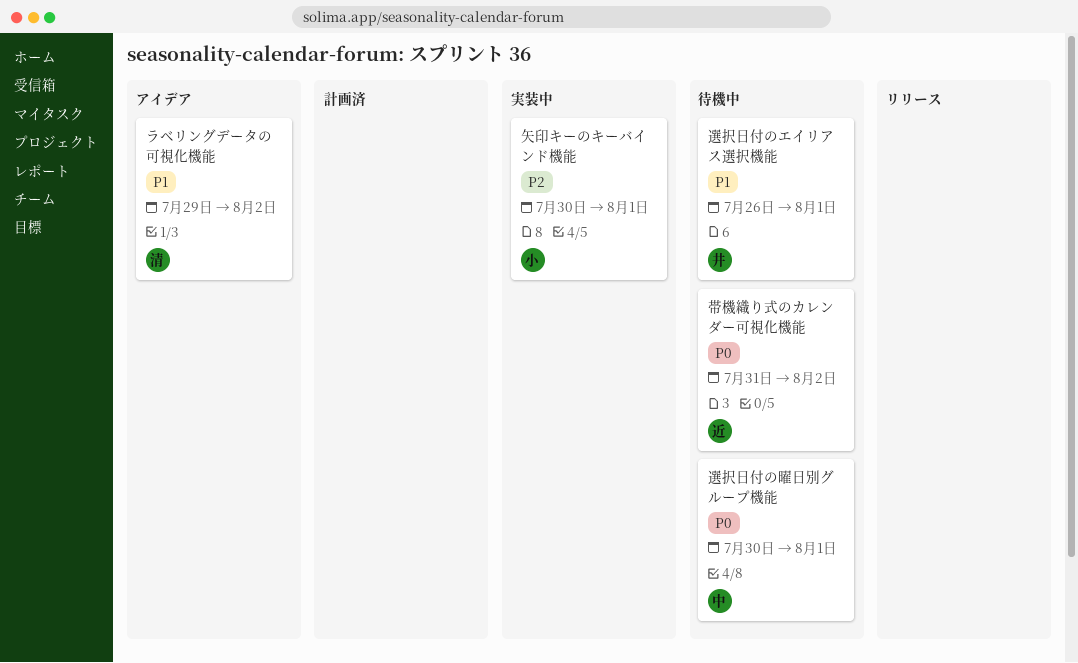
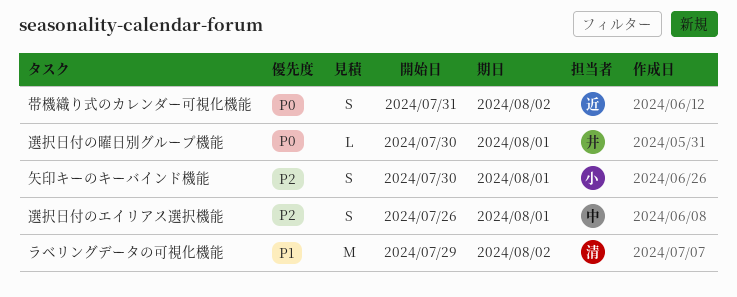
選択日付のエイリアス選択機能, owner: 井 -> 中
選択日付のエイリアス選択機能, priority: P1 -> P2
選択日付の曜日別グループ機能, owner: 中 -> 井

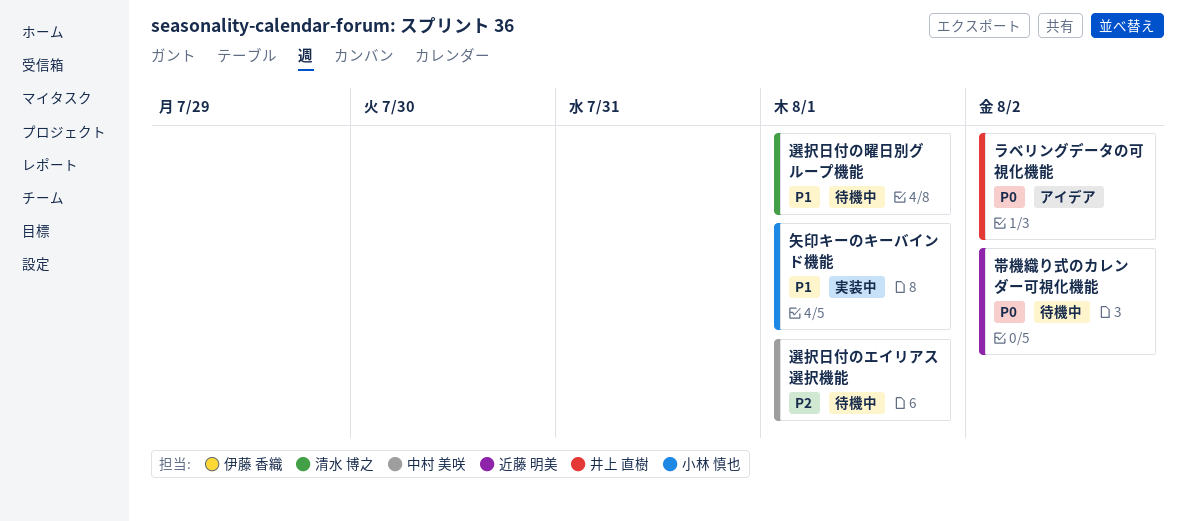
ラベリングデータの可視化機能, owner: 清水 博之 -> 井上 直樹
ラベリングデータの可視化機能, priority: P1 -> P0
矢印キーのキーバインド機能, priority: P2 -> P1
選択日付の曜日別グループ機能, owner: 井上 直樹 -> 清水 博之
選択日付の曜日別グループ機能, priority: P0 -> P1

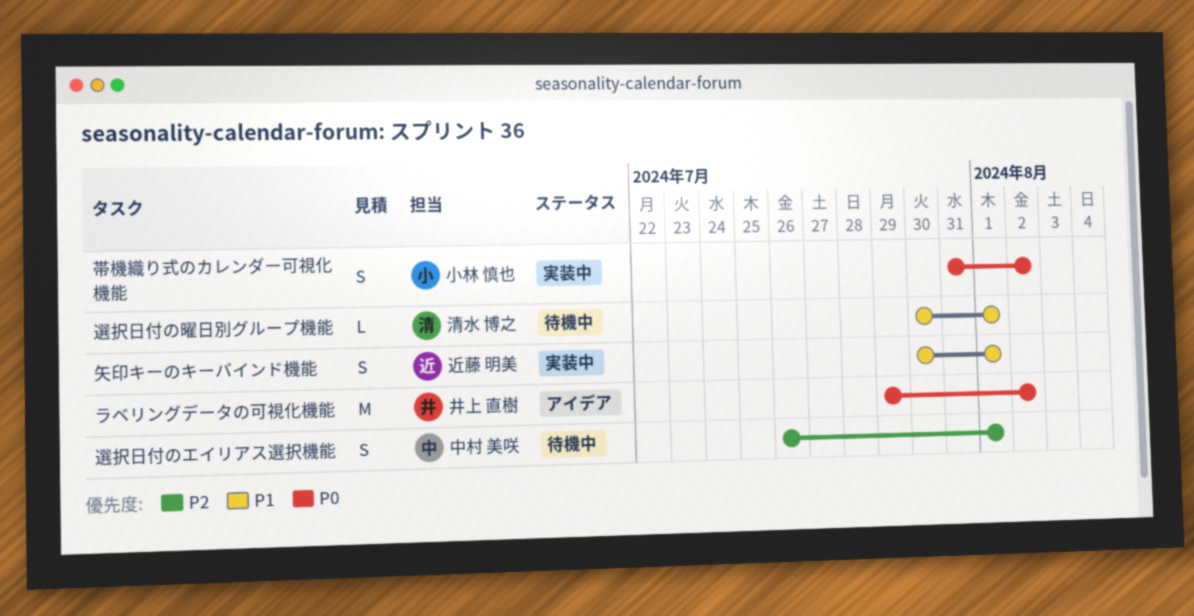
帯機織り式のカレンダー可視化機能, status: 待機中 -> 実装中
帯機織り式のカレンダー可視化機能, owner: 近藤 明美 -> 小林 慎也
矢印キーのキーバインド機能, owner: 小林 慎也 -> 近藤 明美

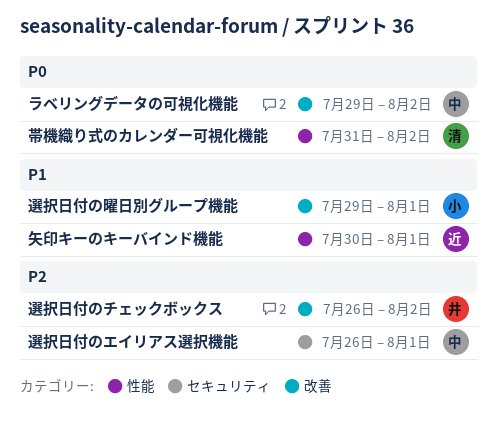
ラベリングデータの可視化機能, owner: 井上 直樹 -> 中村 美咲
帯機織り式のカレンダー可視化機能, owner: 小林 慎也 -> 清水 博之
選択日付のチェックボックス: none -> present
選択日付の曜日別グループ機能, owner: 清水 博之 -> 小林 慎也
選択日付の曜日別グループ機能, start: Jul 30 -> Jul 29

